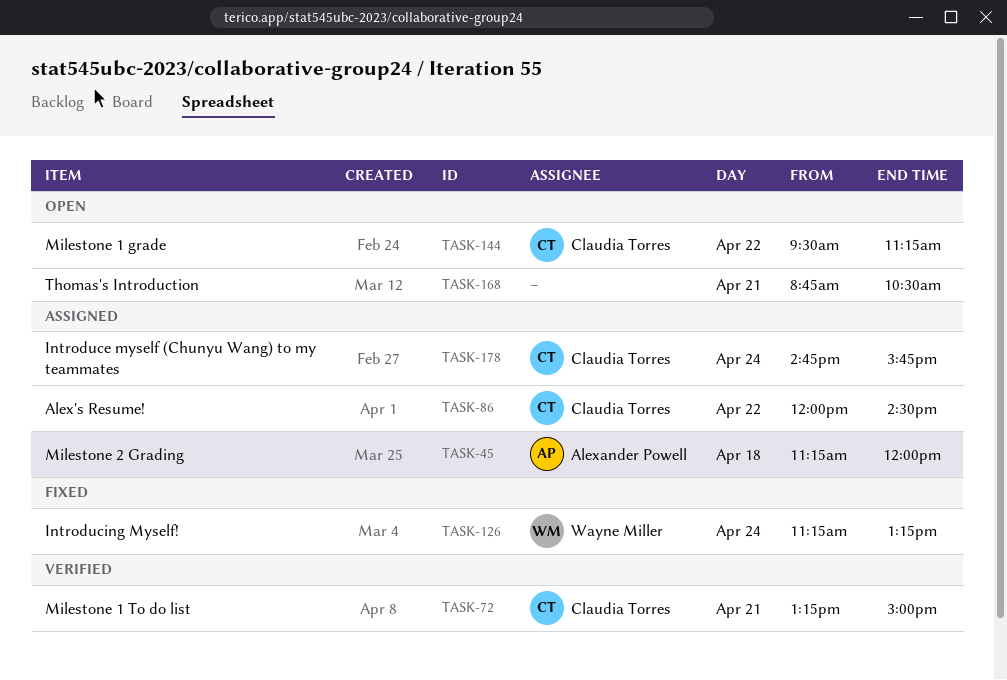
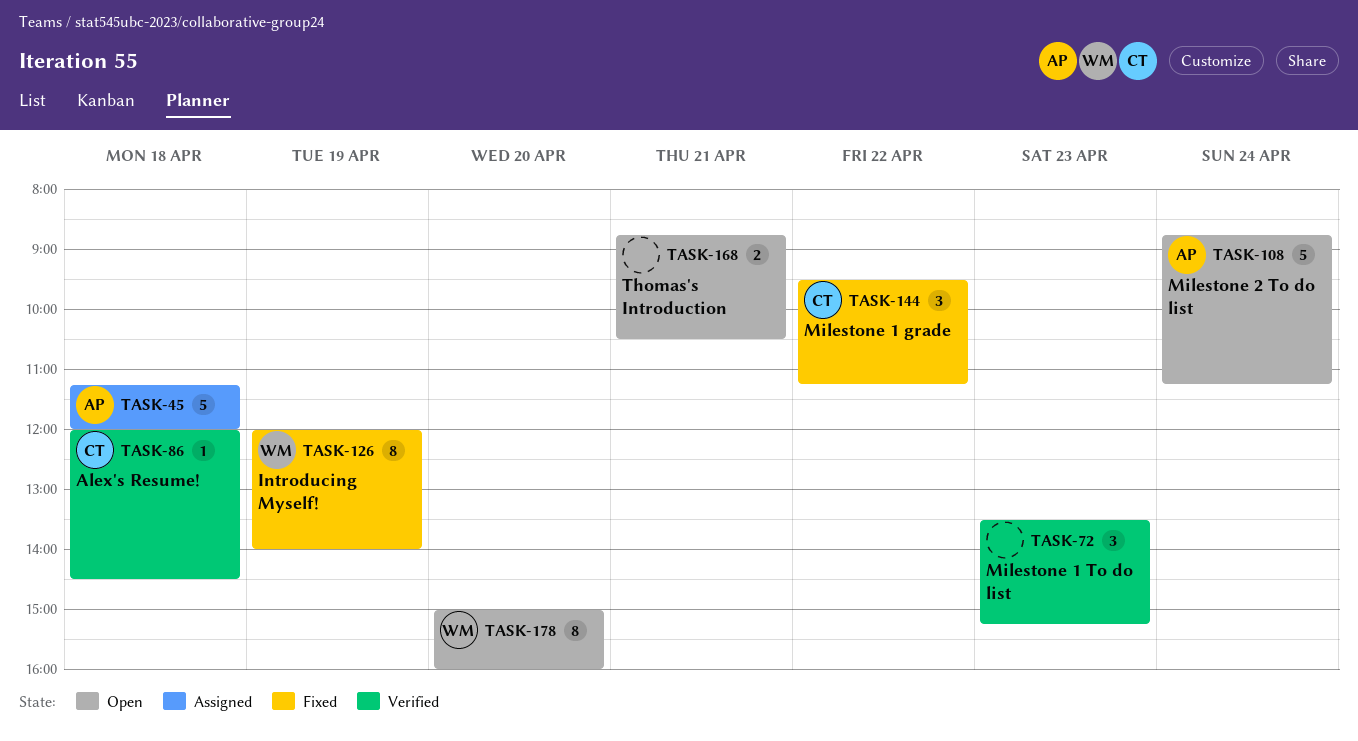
TASK-72, owner: Claudia Torres -> none
TASK-72, day: Apr 21 -> Apr 23
TASK-72, begins: 13:15 -> 13:30
TASK-72, ends: 15:00 -> 15:15
TASK-86, status: Assigned -> Verified
TASK-86, day: Apr 22 -> Apr 18
TASK-108: none -> present
TASK-126, day: Apr 24 -> Apr 19
TASK-126, begins: 11:15 -> 12:00
TASK-126, ends: 13:15 -> 14:00
TASK-144, status: Open -> Fixed
TASK-178, status: Assigned -> Open
TASK-178, owner: Claudia Torres -> Wayne Miller
TASK-178, day: Apr 24 -> Apr 20
TASK-178, begins: 14:45 -> 15:00
TASK-178, ends: 15:45 -> 16:00

